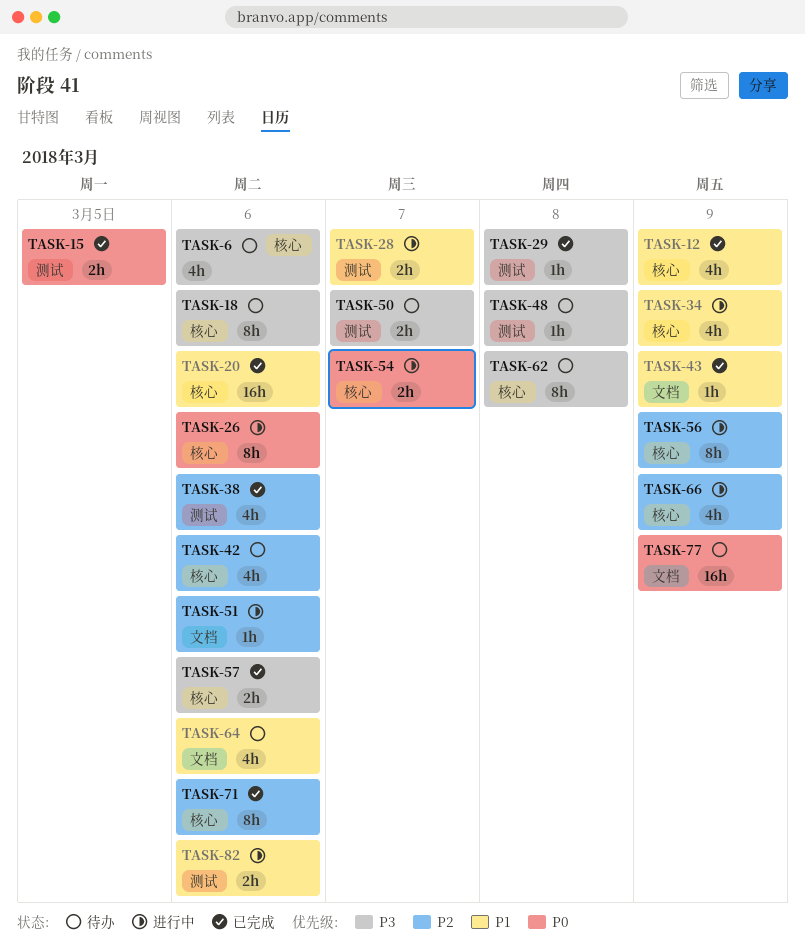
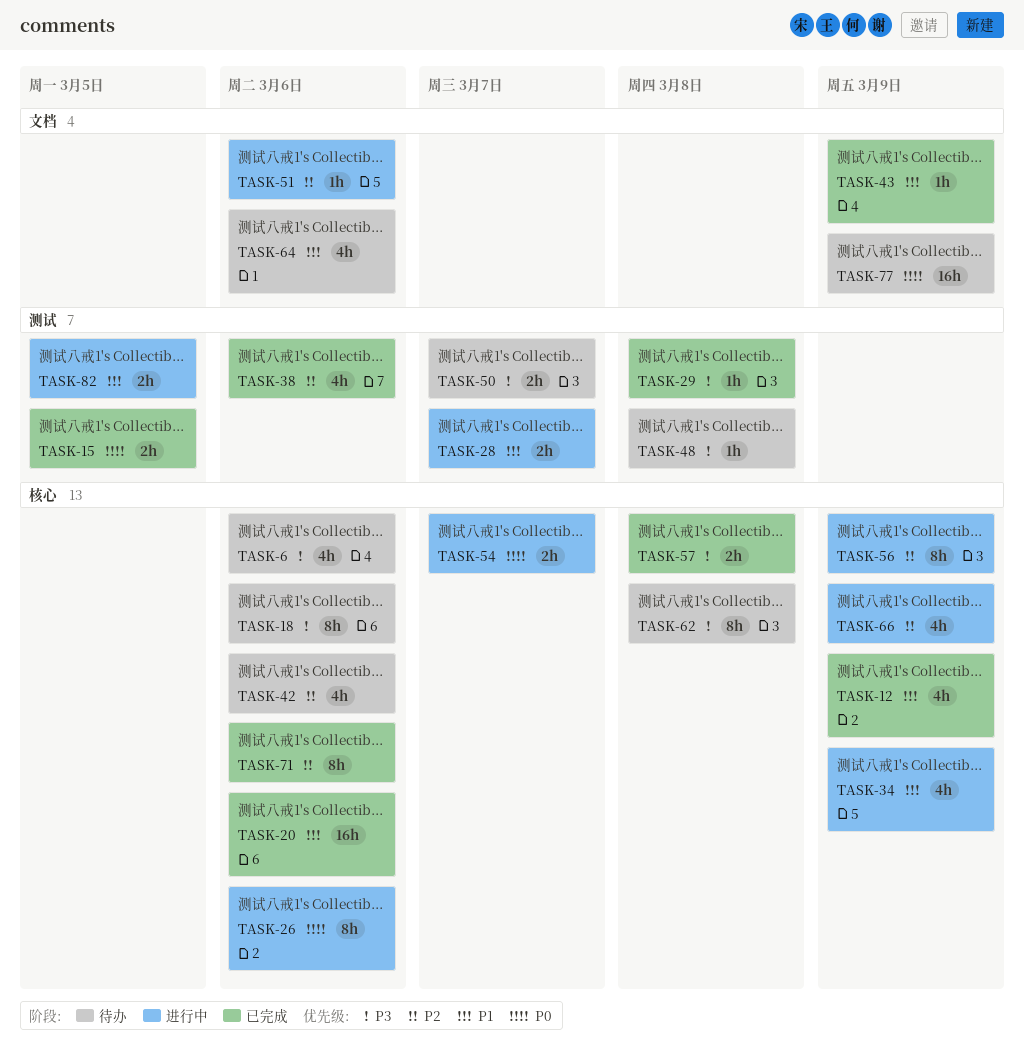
TASK-57, due: Mar 6 -> Mar 8
TASK-82, due: Mar 6 -> Mar 5

